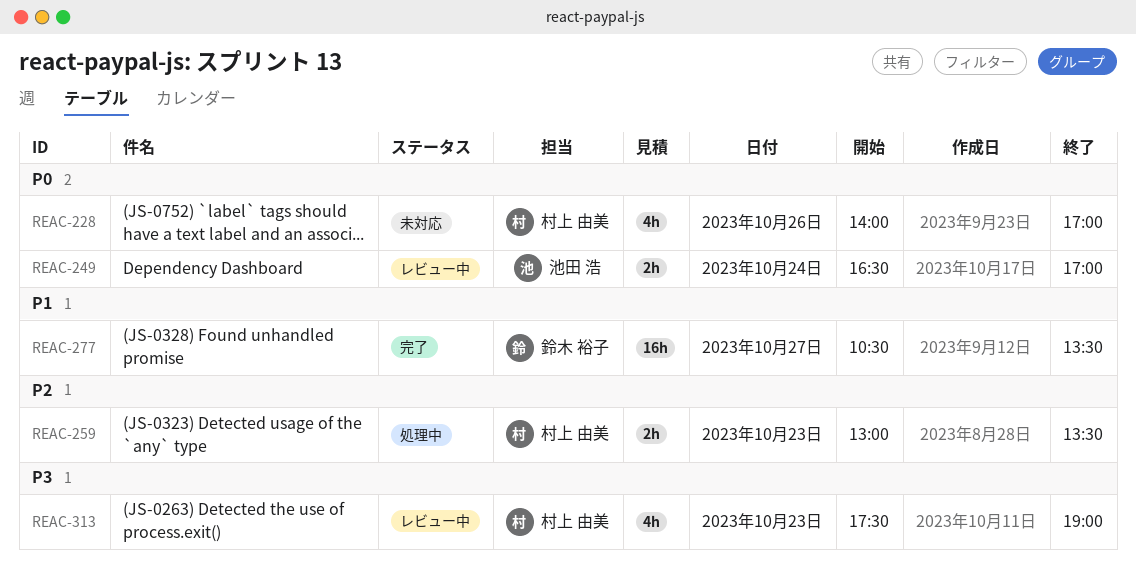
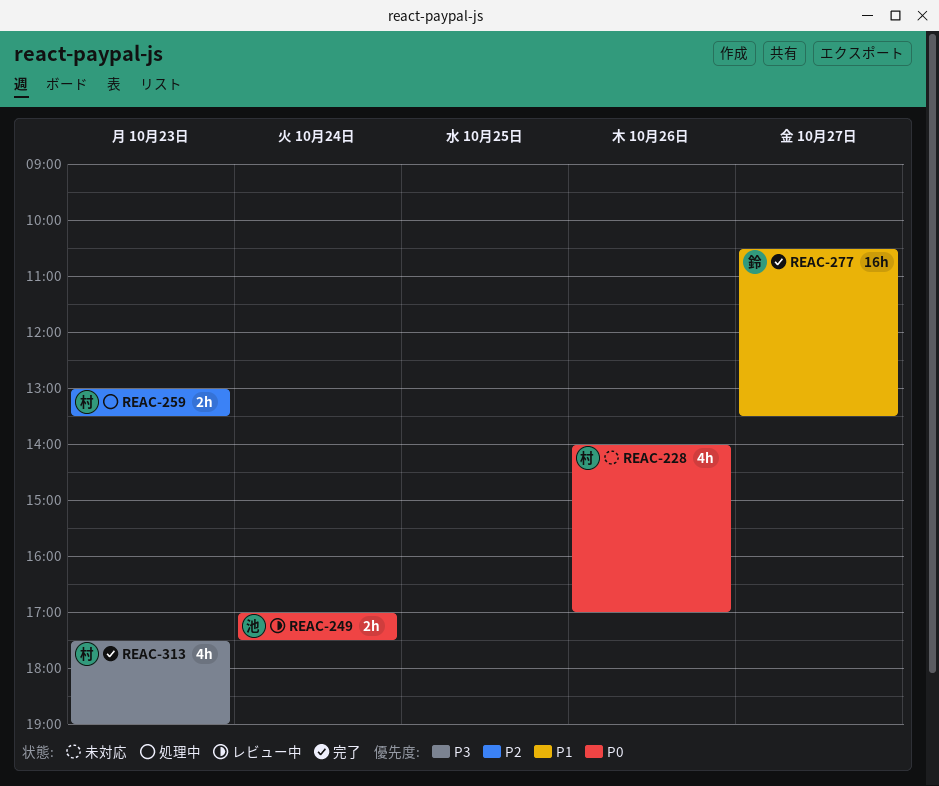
REAC-249, begins: 16:30 -> 17:00
REAC-249, ends: 17:00 -> 17:30
REAC-313, status: レビュー中 -> 完了

